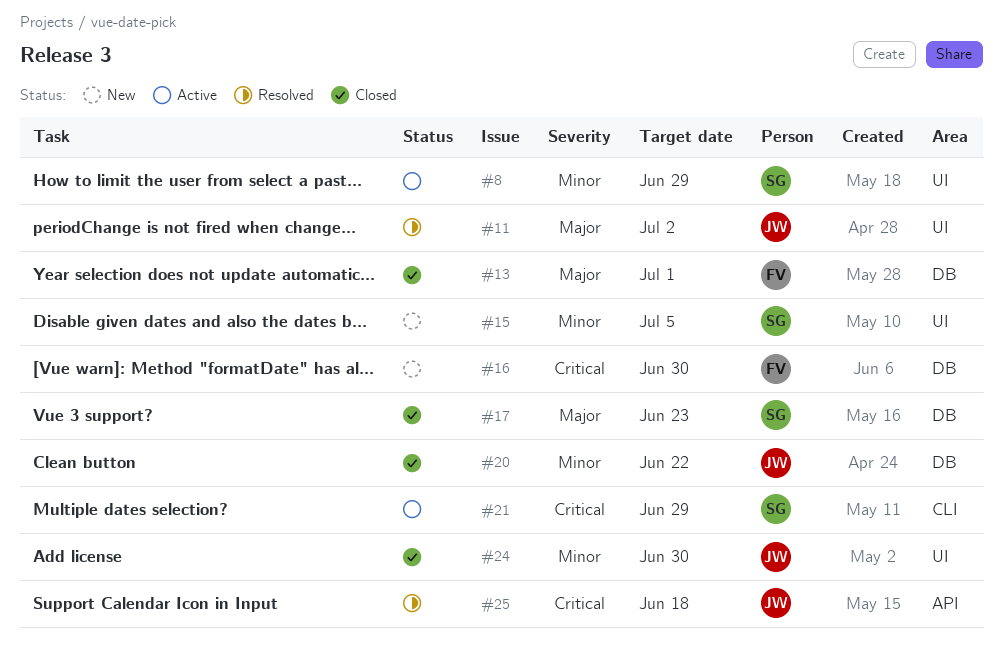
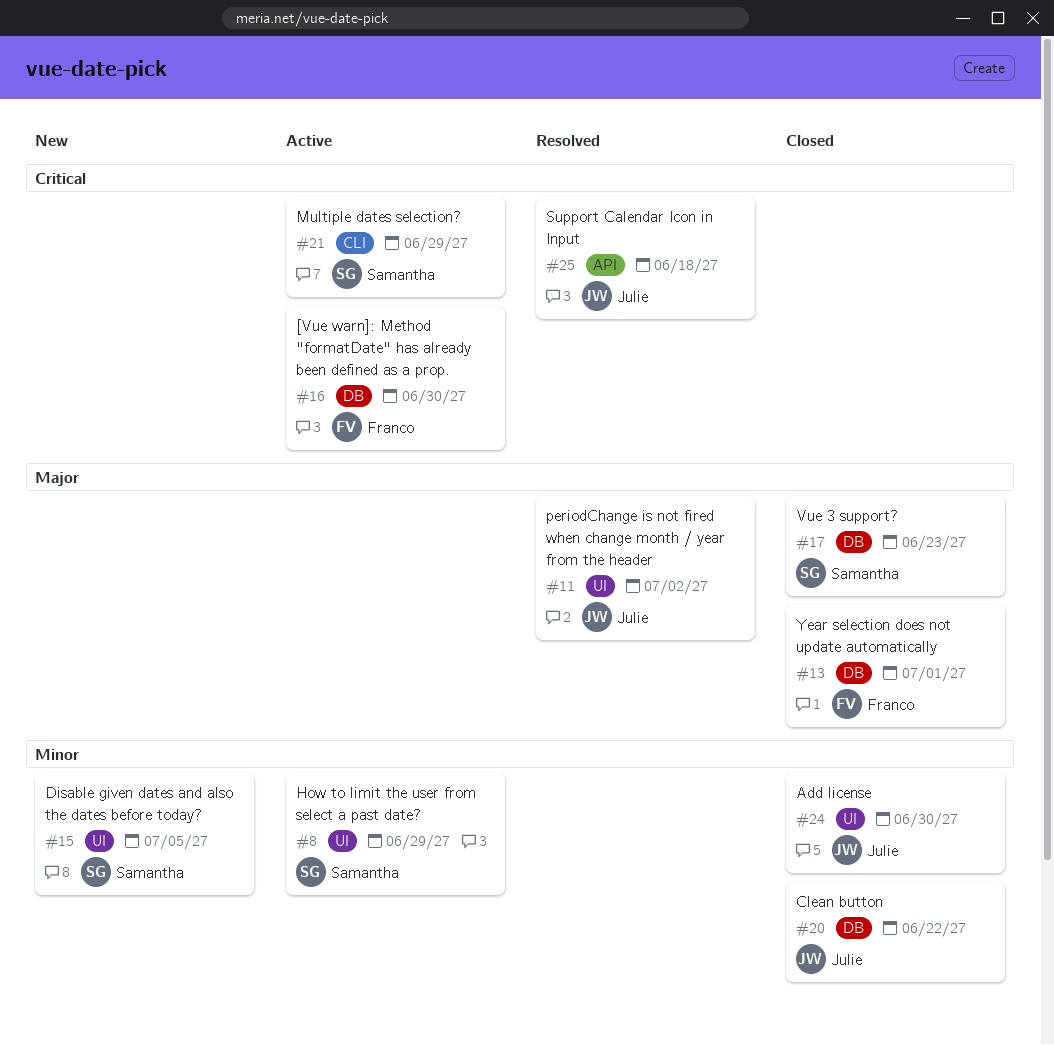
#16, status: New -> Active

